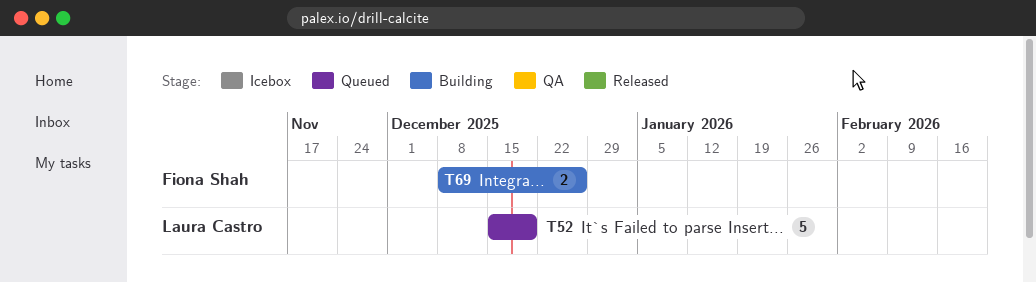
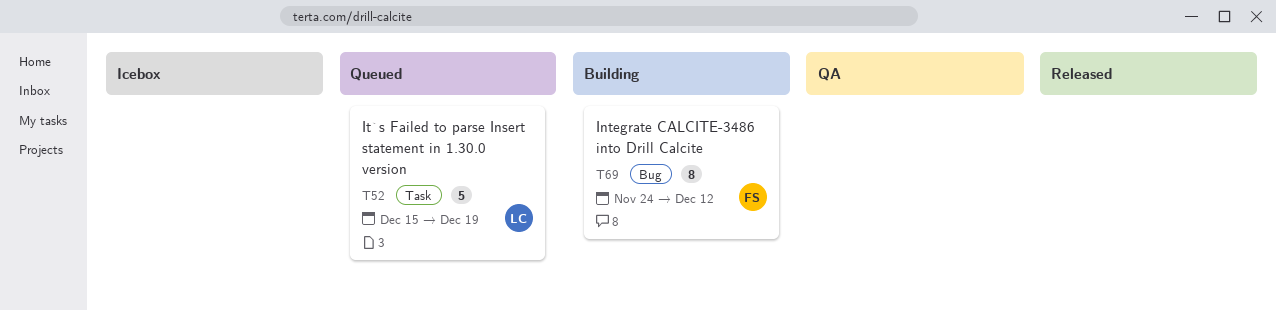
T69, estimate: 2 -> 8
T69, start: Dec 8 -> Nov 24
T69, due: Dec 26 -> Dec 12

